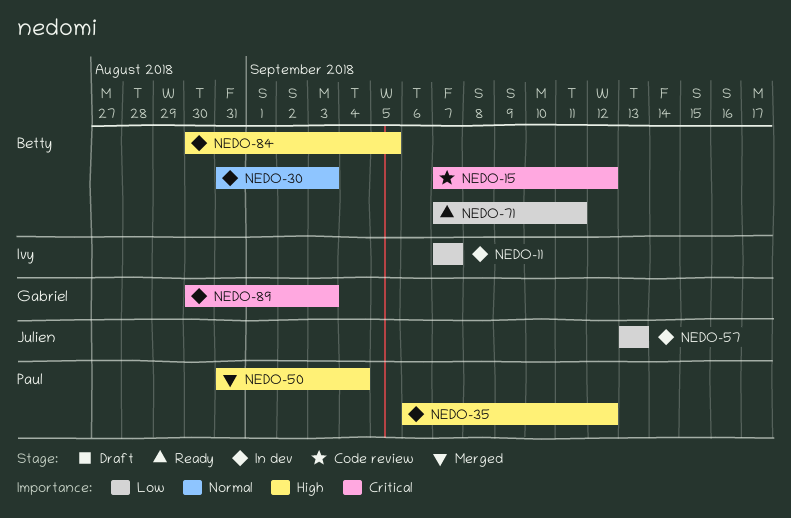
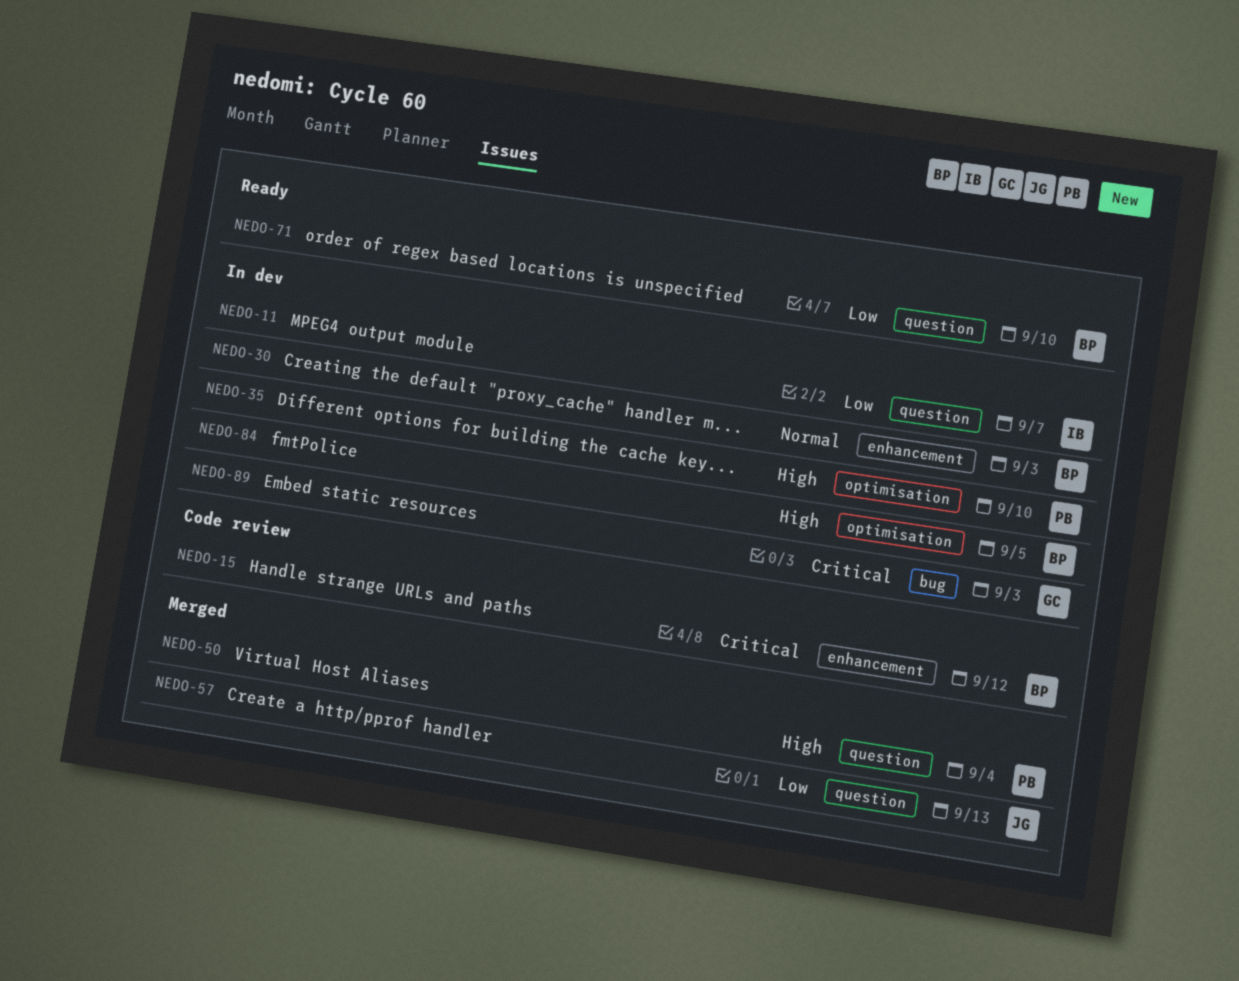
NEDO-35, due: Sep 12 -> Sep 10
NEDO-57, status: In dev -> Merged
NEDO-71, due: Sep 11 -> Sep 10

